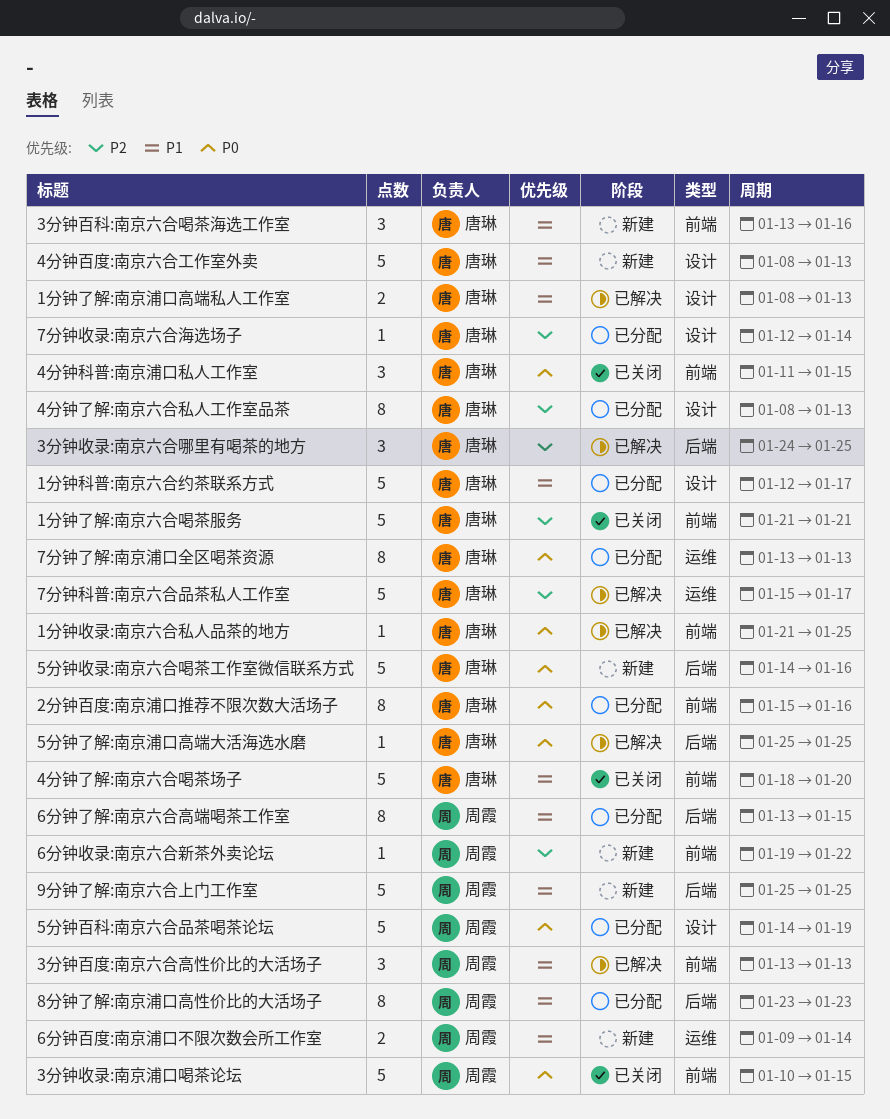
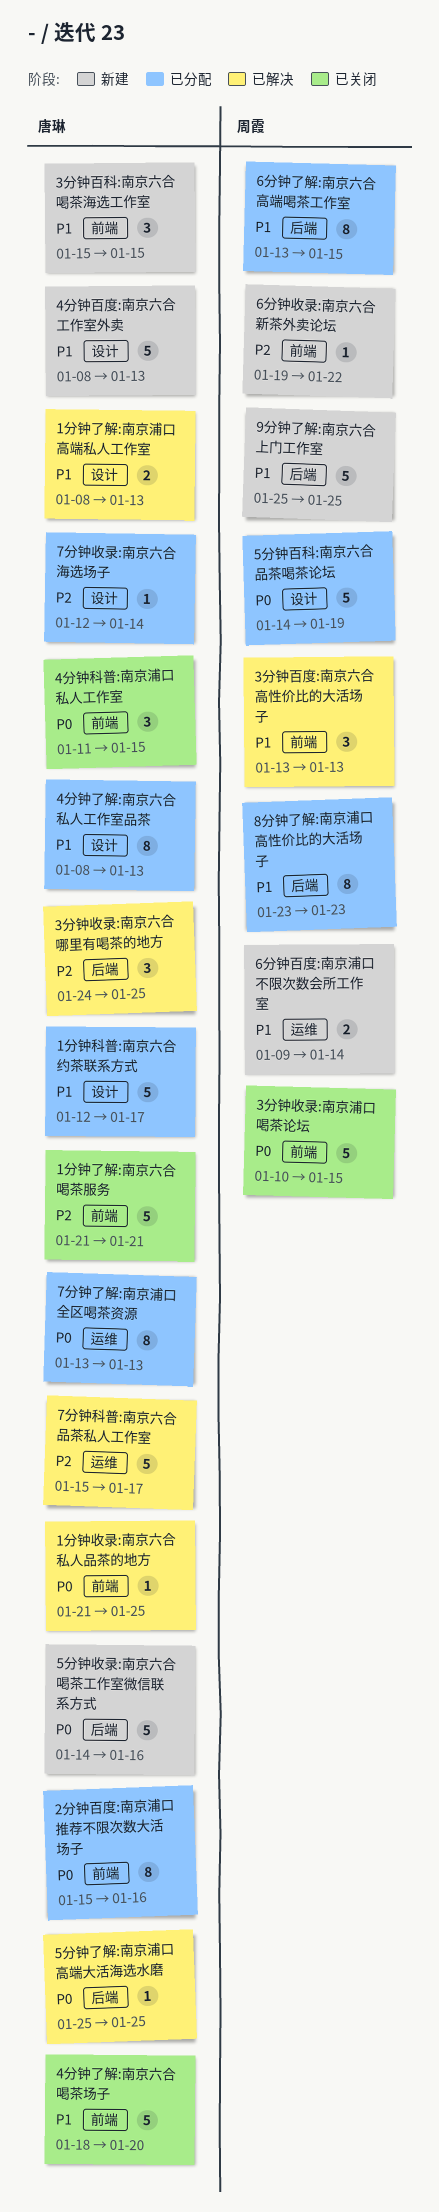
3分钟百科:南京六合喝茶海选工作室, start: Jan 13 -> Jan 15
3分钟百科:南京六合喝茶海选工作室, due: Jan 16 -> Jan 15
4分钟了解:南京六合私人工作室品茶, priority: P2 -> P1

